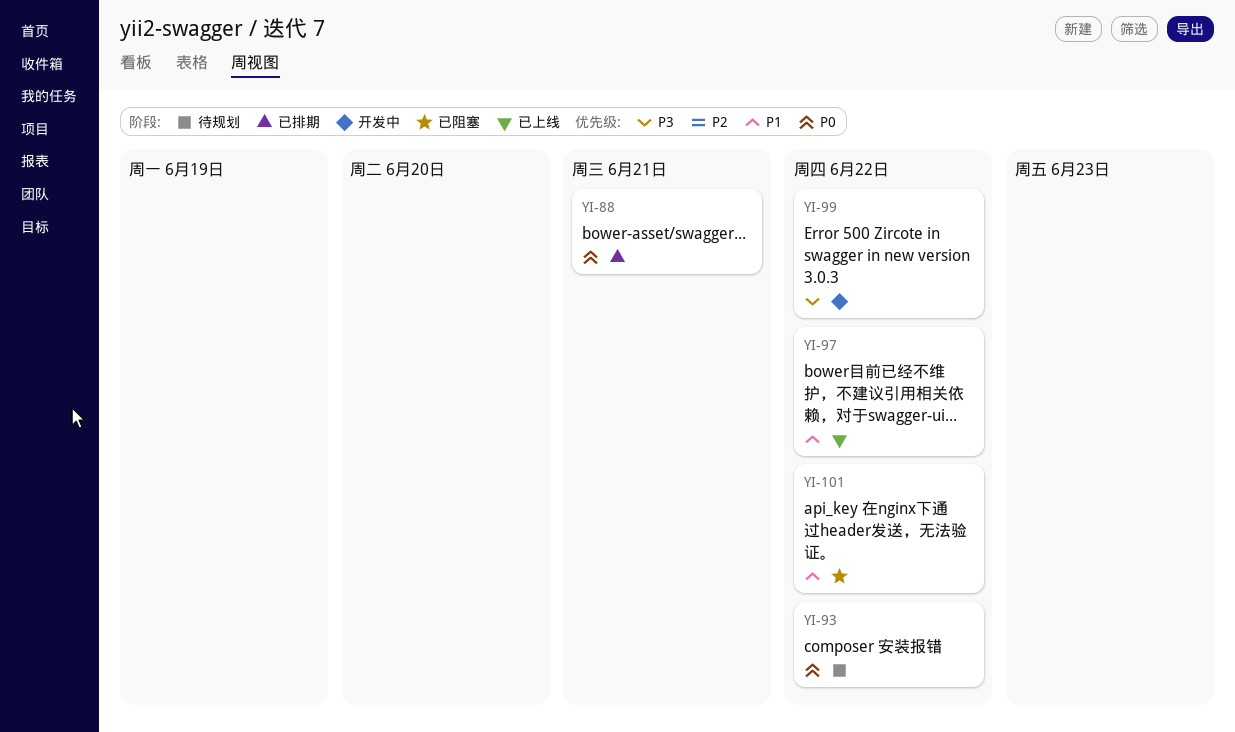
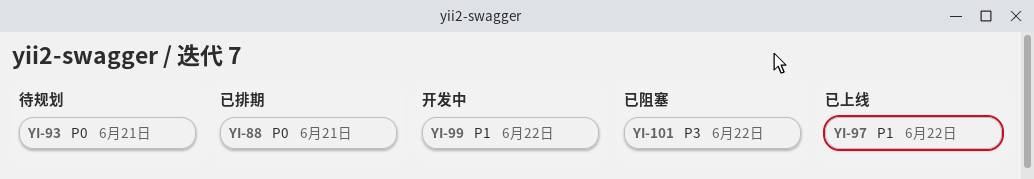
YI-93, due: Jun 22 -> Jun 21
YI-99, priority: P3 -> P1
YI-101, priority: P1 -> P3

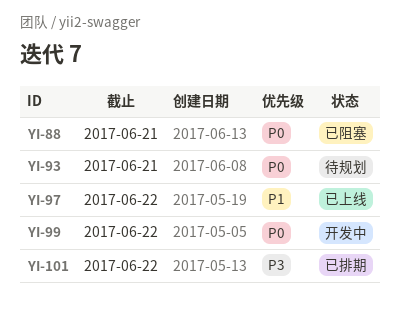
YI-88, status: 已排期 -> 已阻塞
YI-99, priority: P1 -> P0
YI-101, status: 已阻塞 -> 已排期

